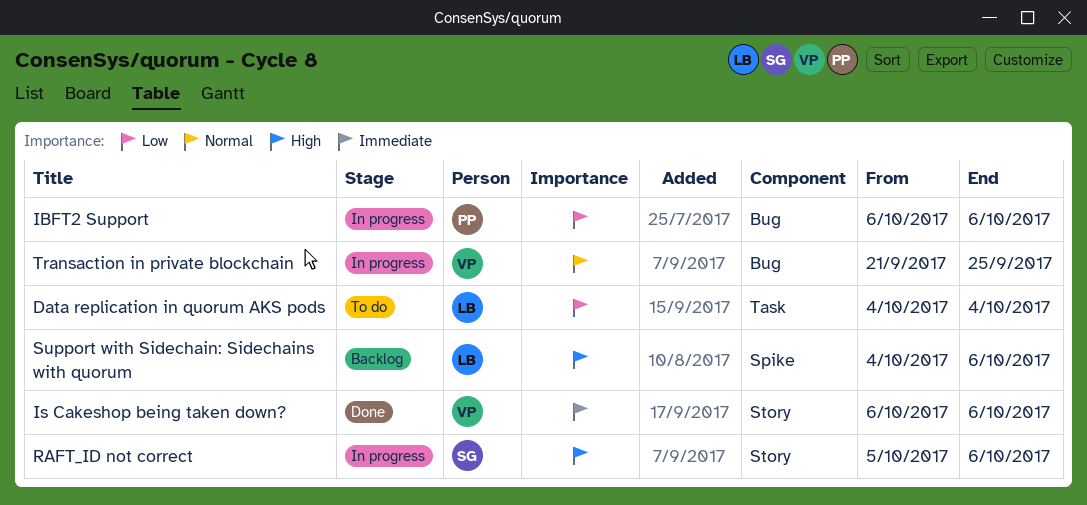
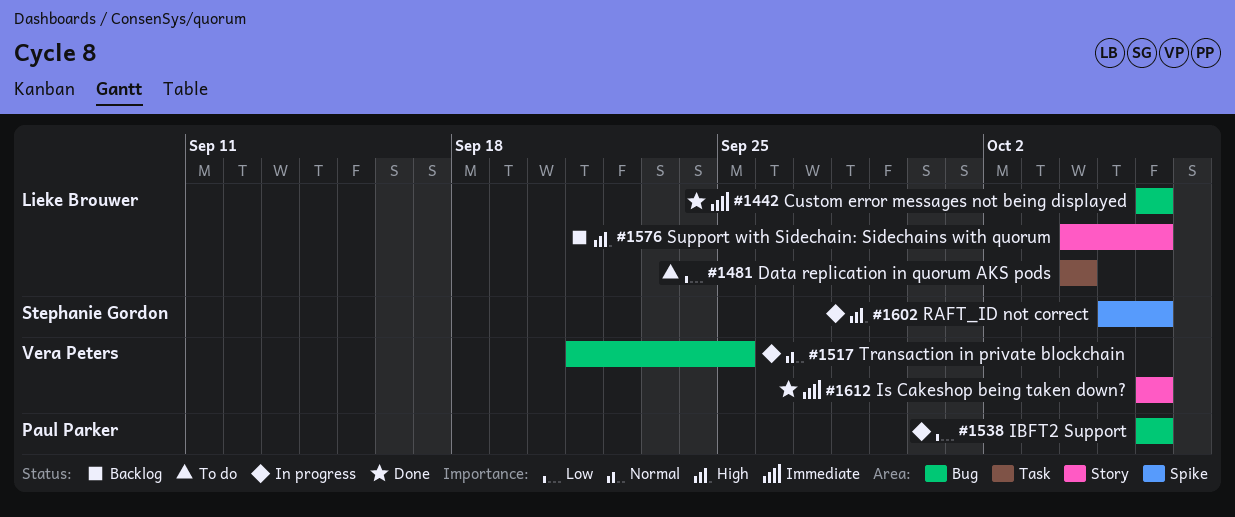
Custom error messages not being displayed: none -> present
RAFT_ID not correct, label: Story -> Spike
Support with Sidechain: Sidechains with quorum, label: Spike -> Story

